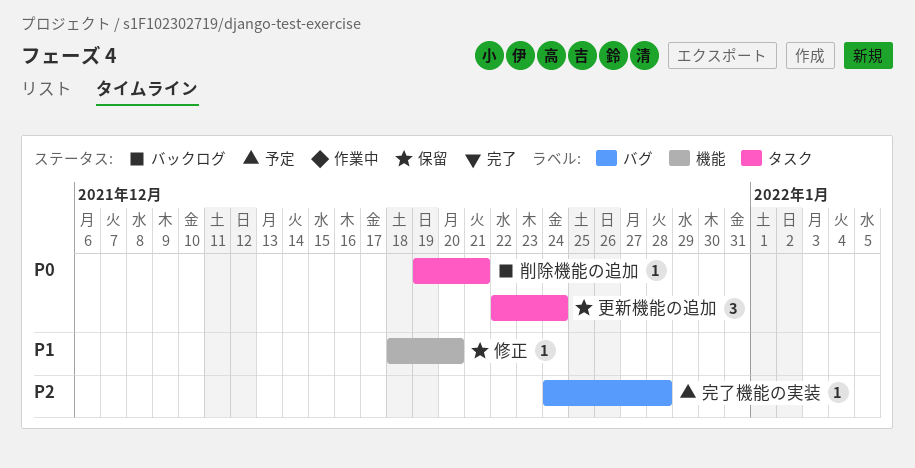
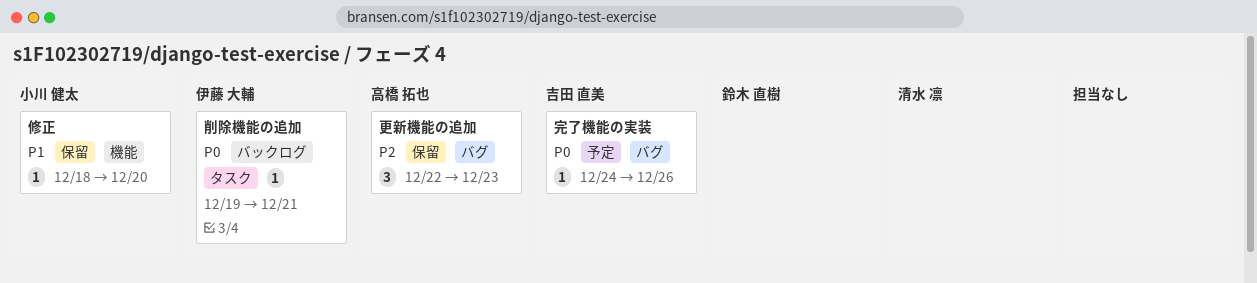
完了機能の実装, priority: P2 -> P0
完了機能の実装, due: Dec 28 -> Dec 26
更新機能の追加, priority: P0 -> P2
更新機能の追加, label: タスク -> バグ
更新機能の追加, due: Dec 24 -> Dec 23

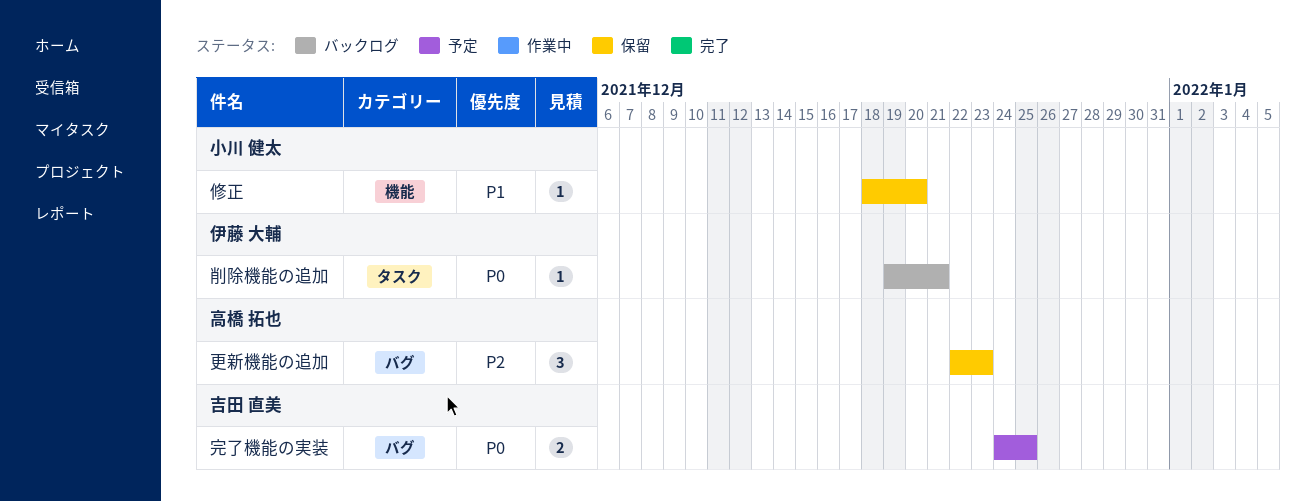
完了機能の実装, estimate: 1 -> 2
完了機能の実装, due: Dec 26 -> Dec 25

